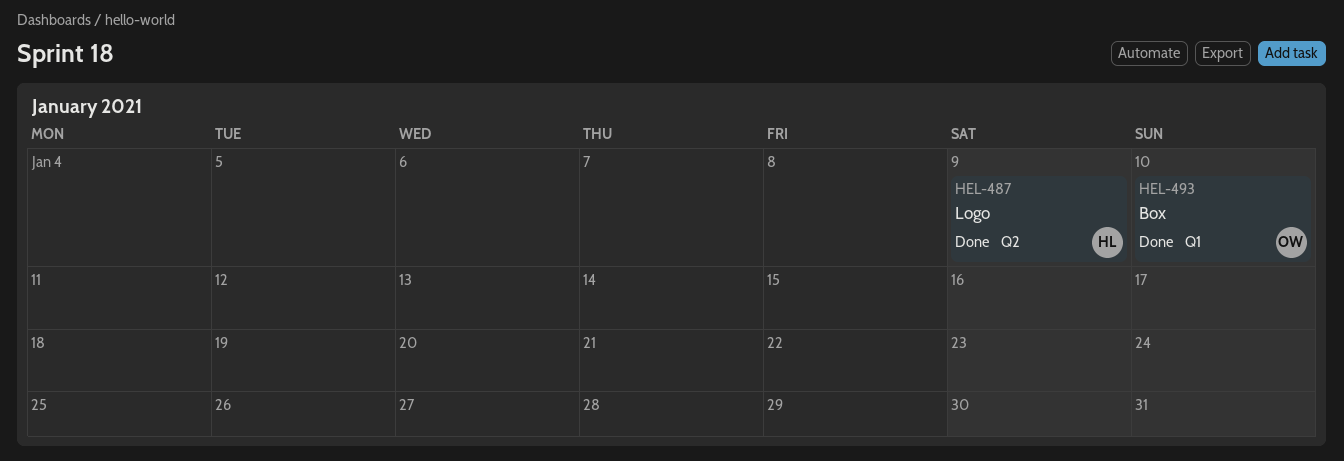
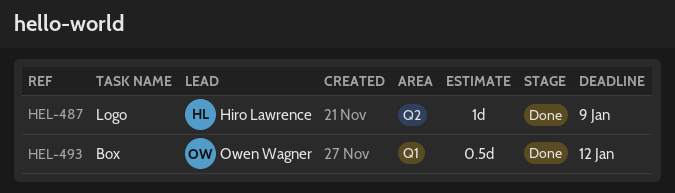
HEL-493, due: Jan 10 -> Jan 12

